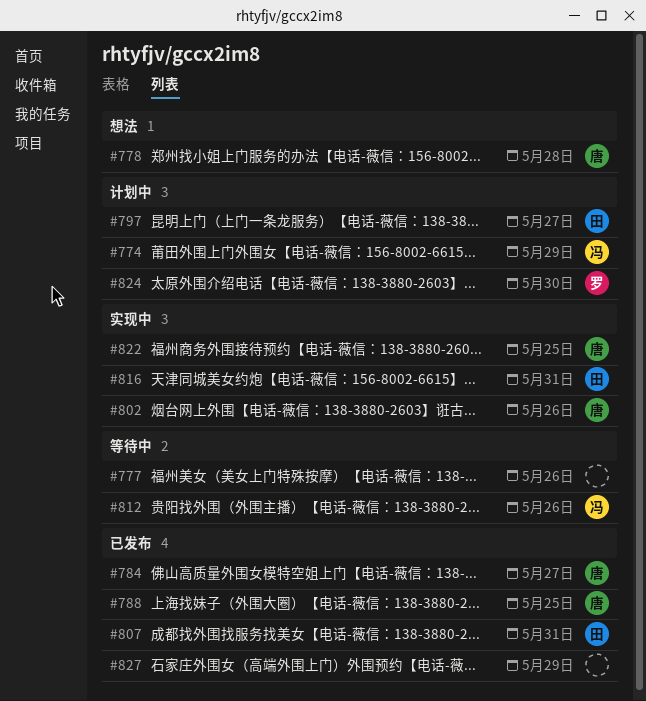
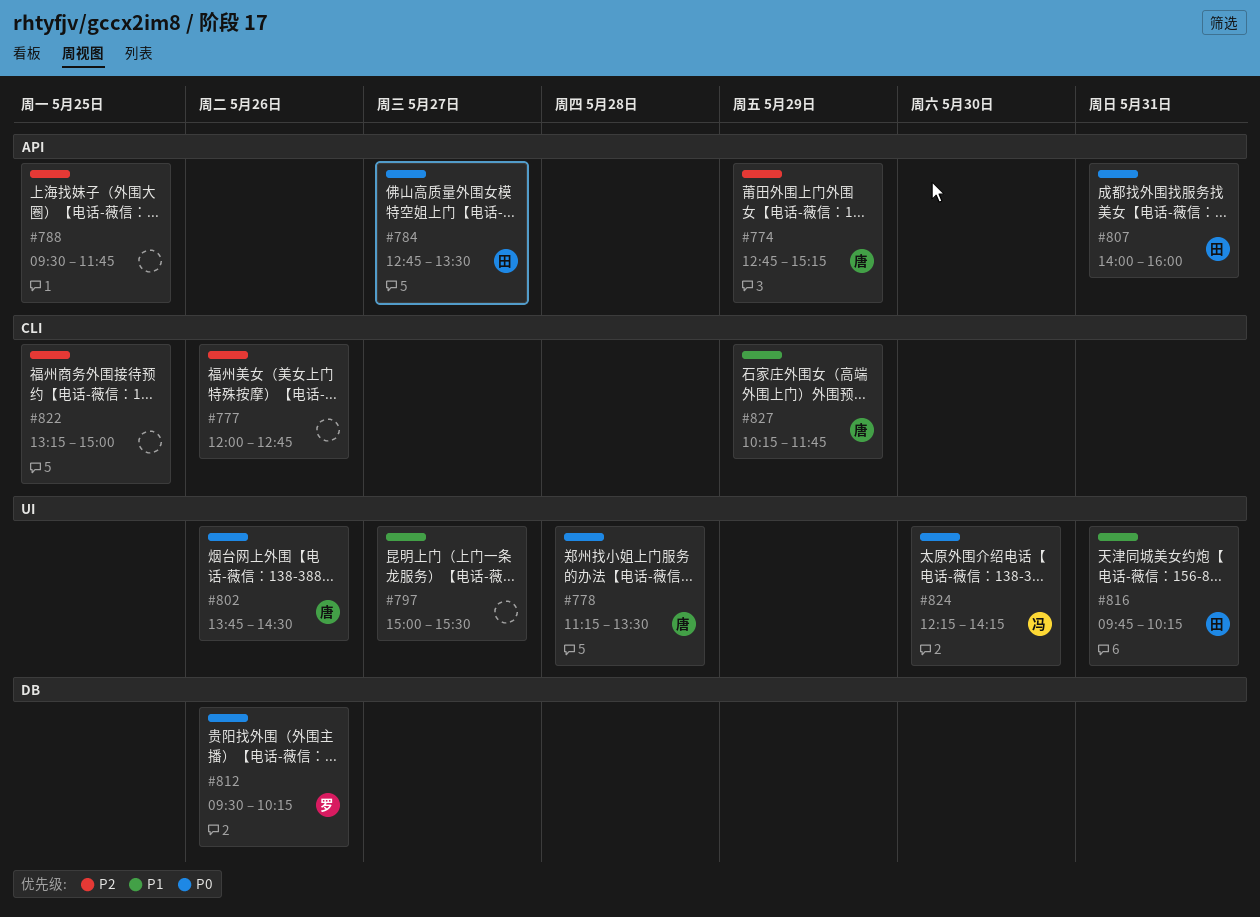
#774, owner: 冯 -> 唐
#784, owner: 唐 -> 田
#788, owner: 唐 -> none
#797, owner: 田 -> none
#812, owner: 冯 -> 罗
#822, owner: 唐 -> none
#824, owner: 罗 -> 冯
#827, owner: none -> 唐

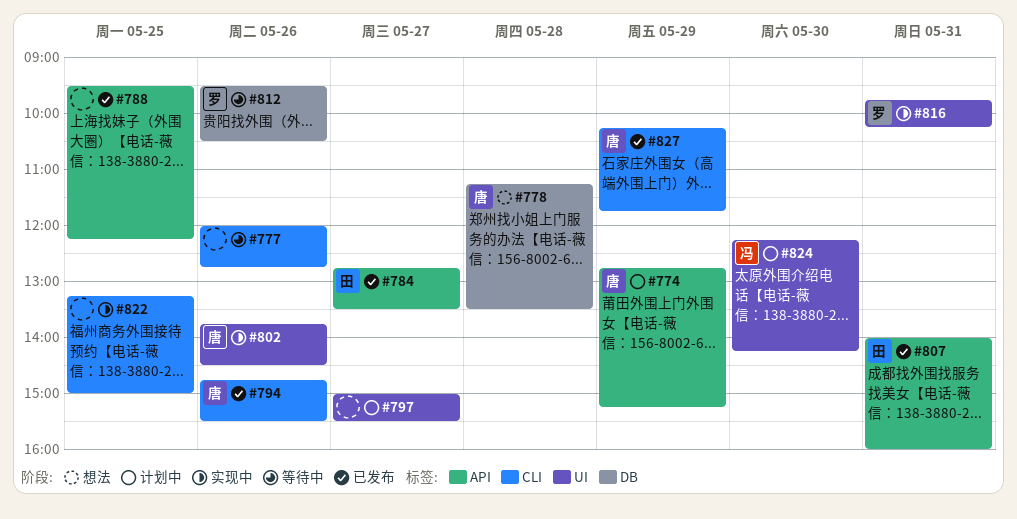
#778, label: UI -> DB
#788, ends: 11:45 -> 12:15
#794: none -> present
#812, ends: 10:15 -> 10:30
#816, owner: 田 -> 罗

